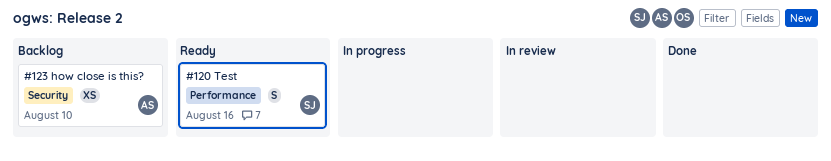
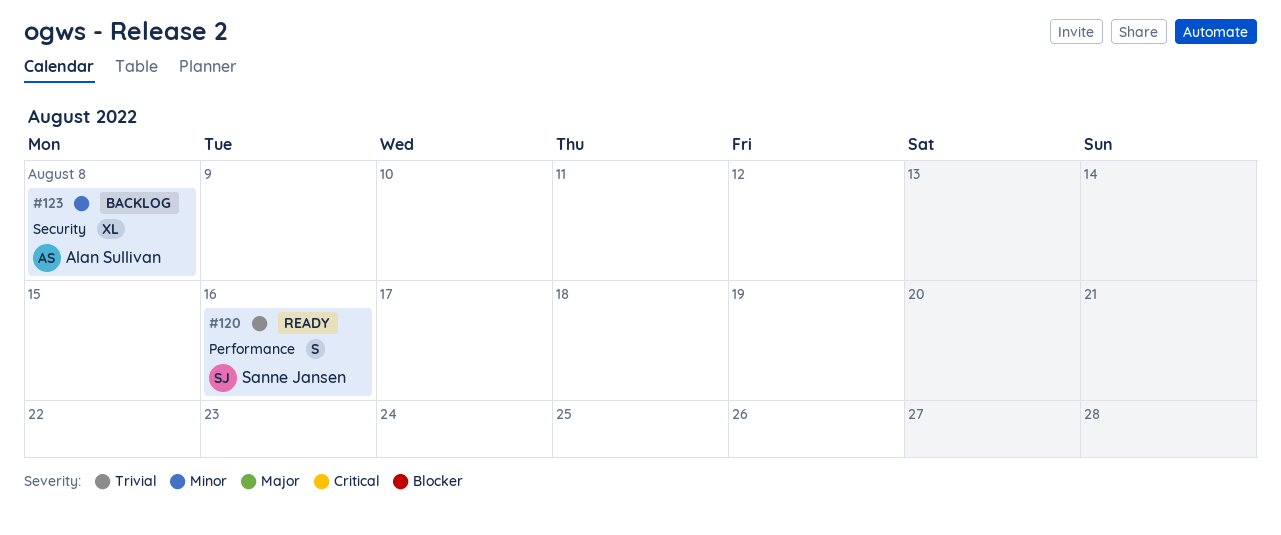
#123, estimate: XS -> XL
#123, due: Aug 10 -> Aug 8

